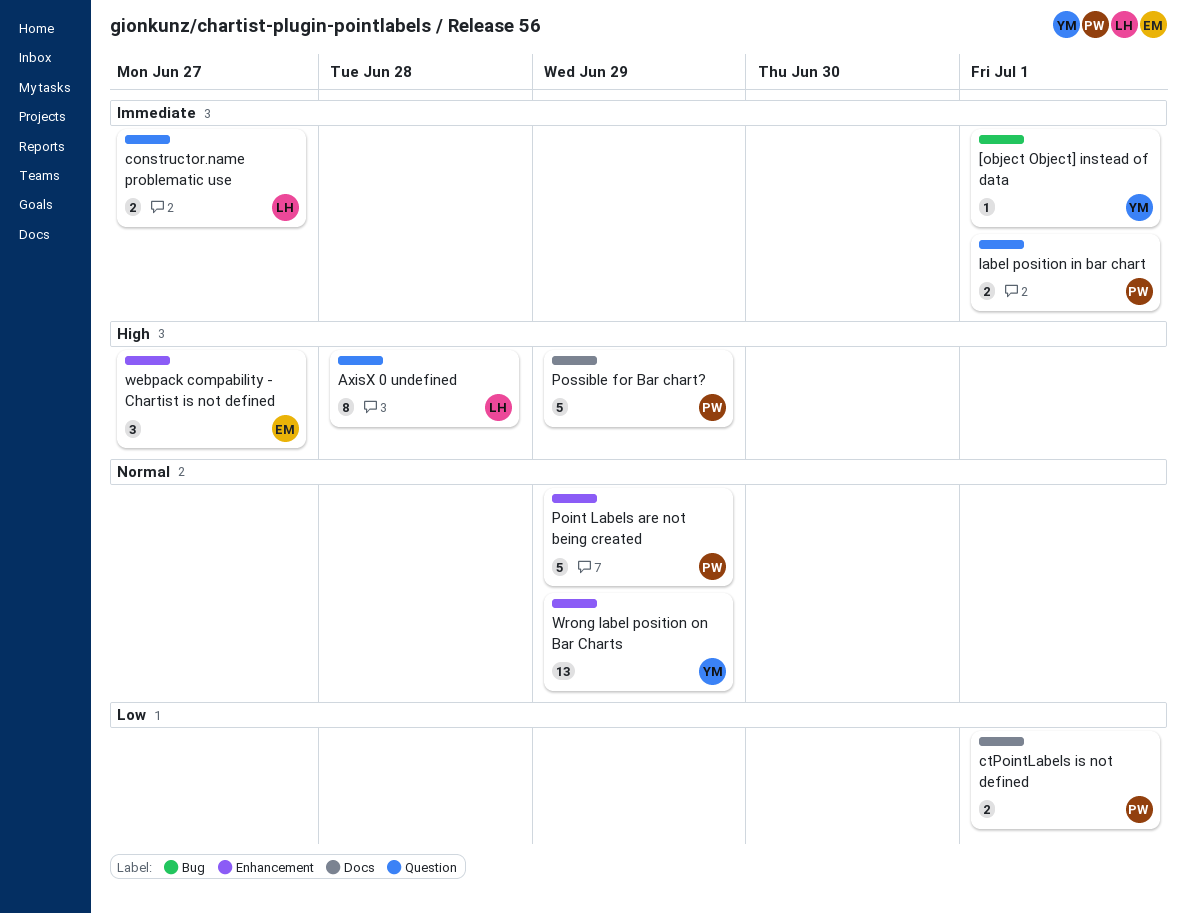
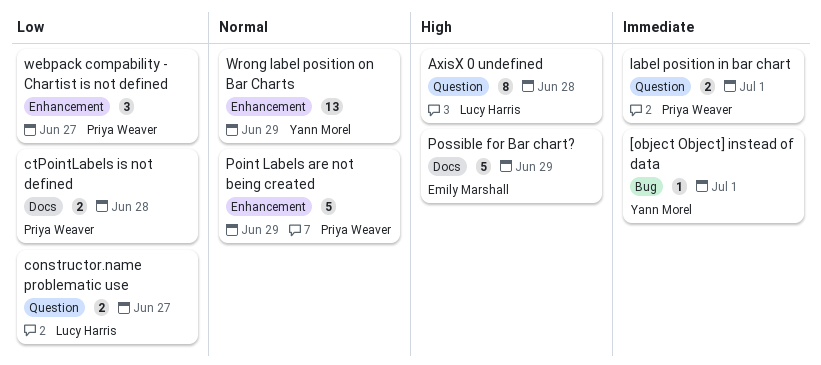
constructor.name problematic use, priority: Immediate -> Low
ctPointLabels is not defined, due: Jul 1 -> Jun 28
Possible for Bar chart?, owner: Priya Weaver -> Emily Marshall
webpack compability - Chartist is not defined, owner: Emily Marshall -> Priya Weaver
webpack compability - Chartist is not defined, priority: High -> Low

